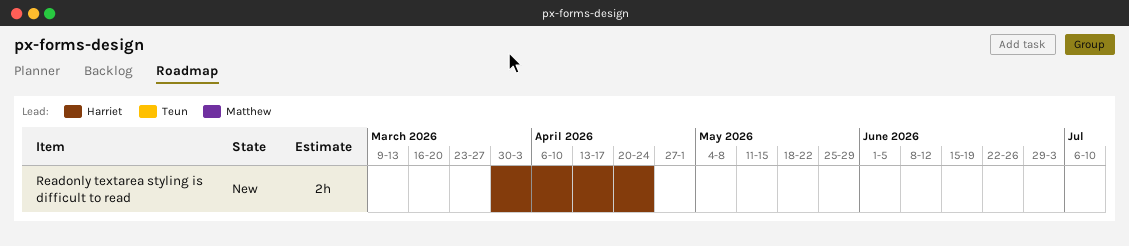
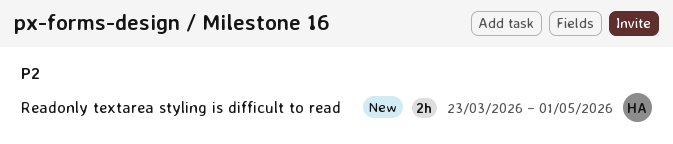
Readonly textarea styling is difficult to read, start: Mar 30 -> Mar 23
Readonly textarea styling is difficult to read, due: Apr 24 -> May 1

